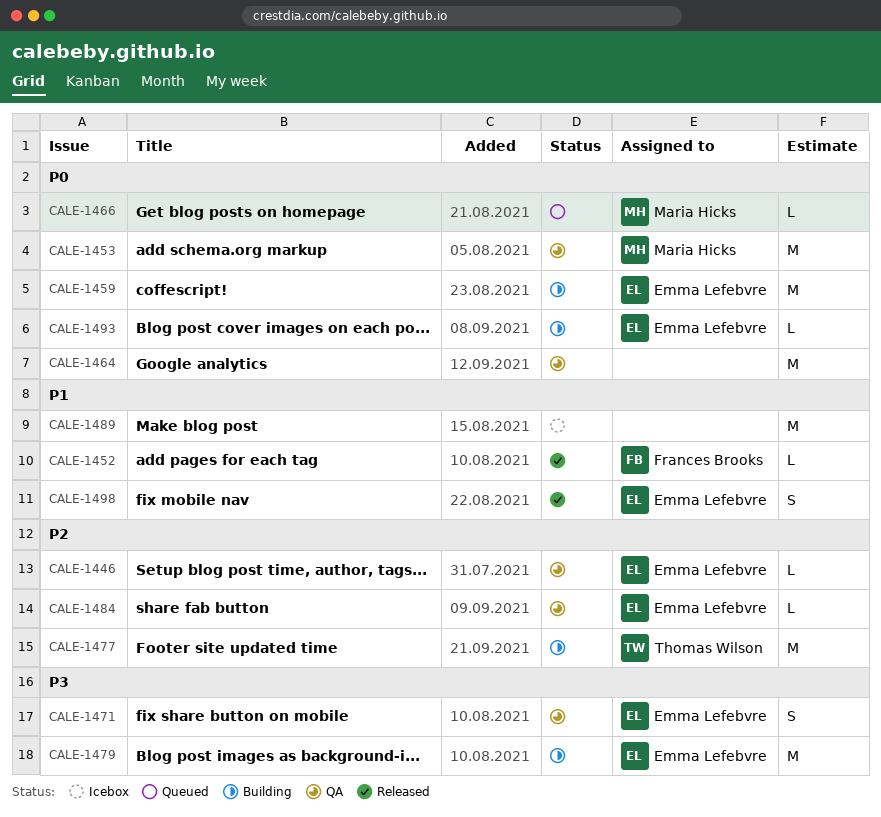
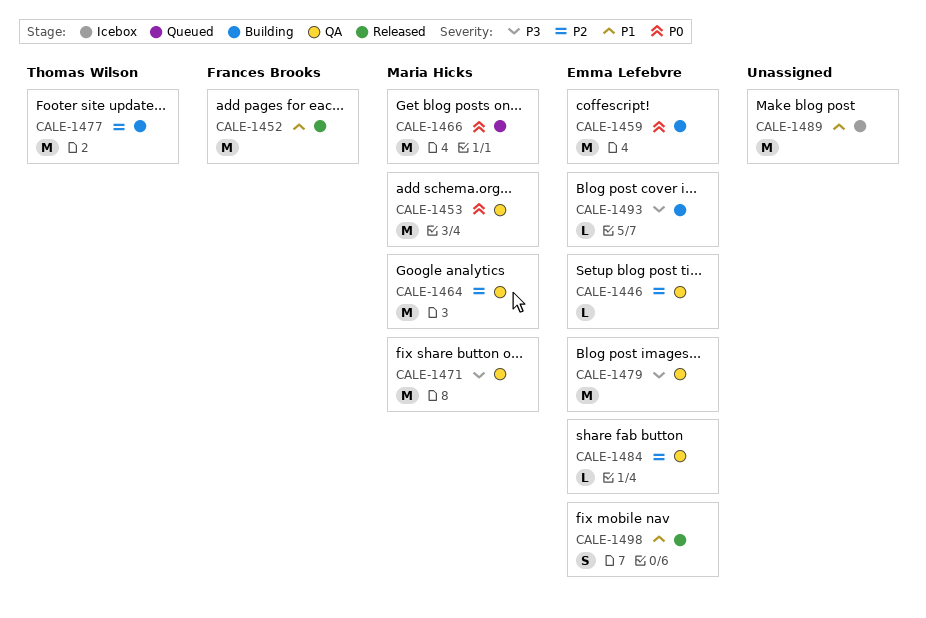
CALE-1452, estimate: L -> M
CALE-1464, owner: none -> Maria Hicks
CALE-1464, priority: P0 -> P2
CALE-1466, estimate: L -> M
CALE-1471, owner: Emma Lefebvre -> Maria Hicks
CALE-1471, estimate: S -> M
CALE-1479, status: Building -> QA
CALE-1493, priority: P0 -> P3

